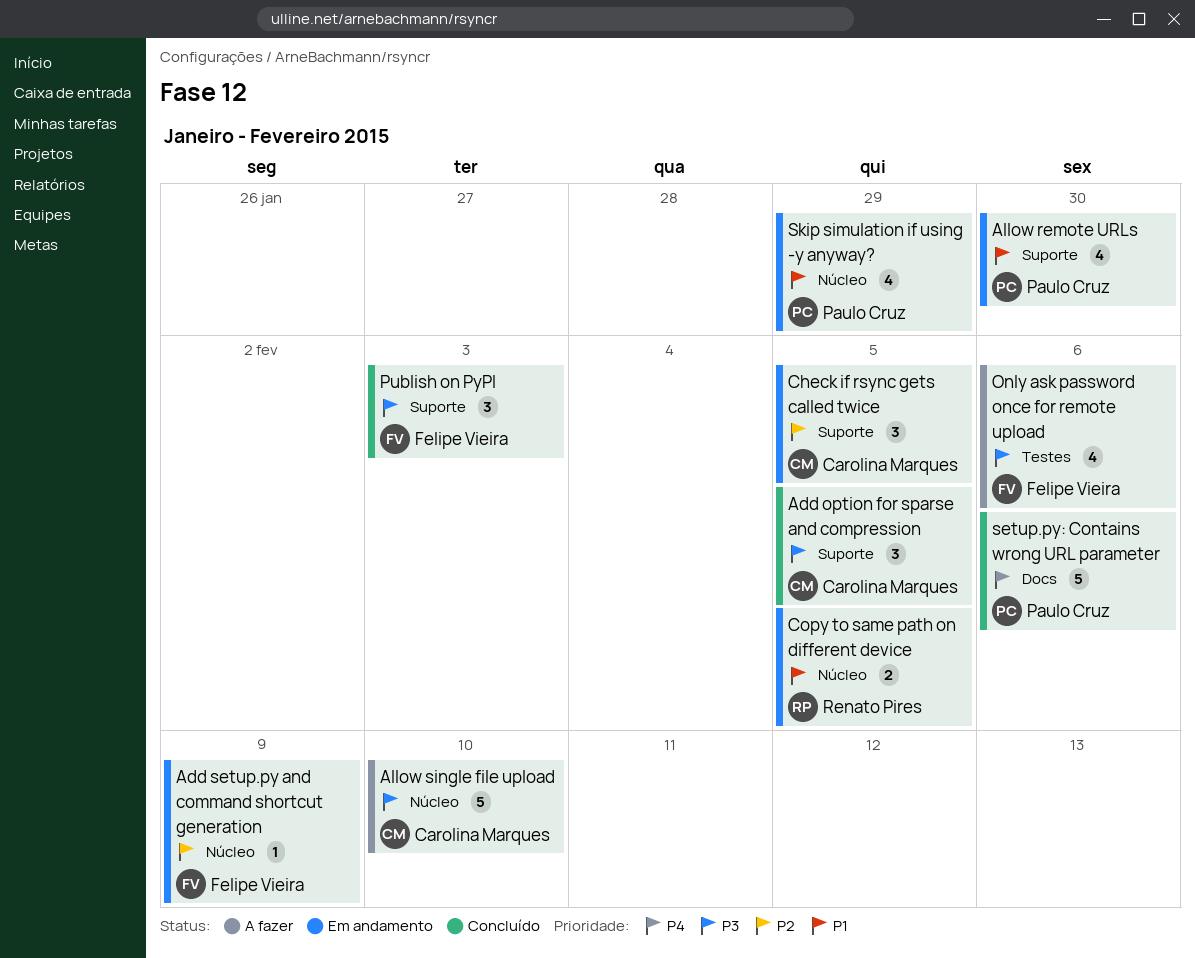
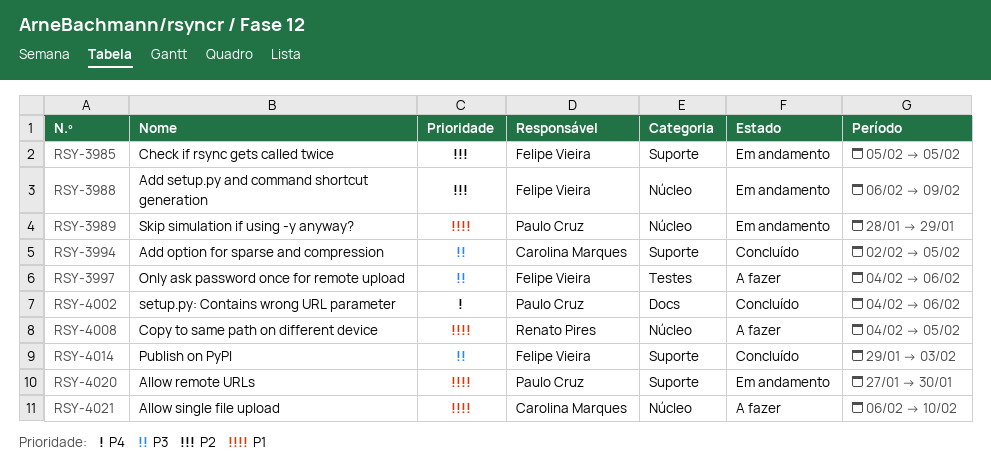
Allow single file upload, priority: P3 -> P1
Check if rsync gets called twice, owner: Carolina Marques -> Felipe Vieira
Copy to same path on different device, status: Em andamento -> A fazer

